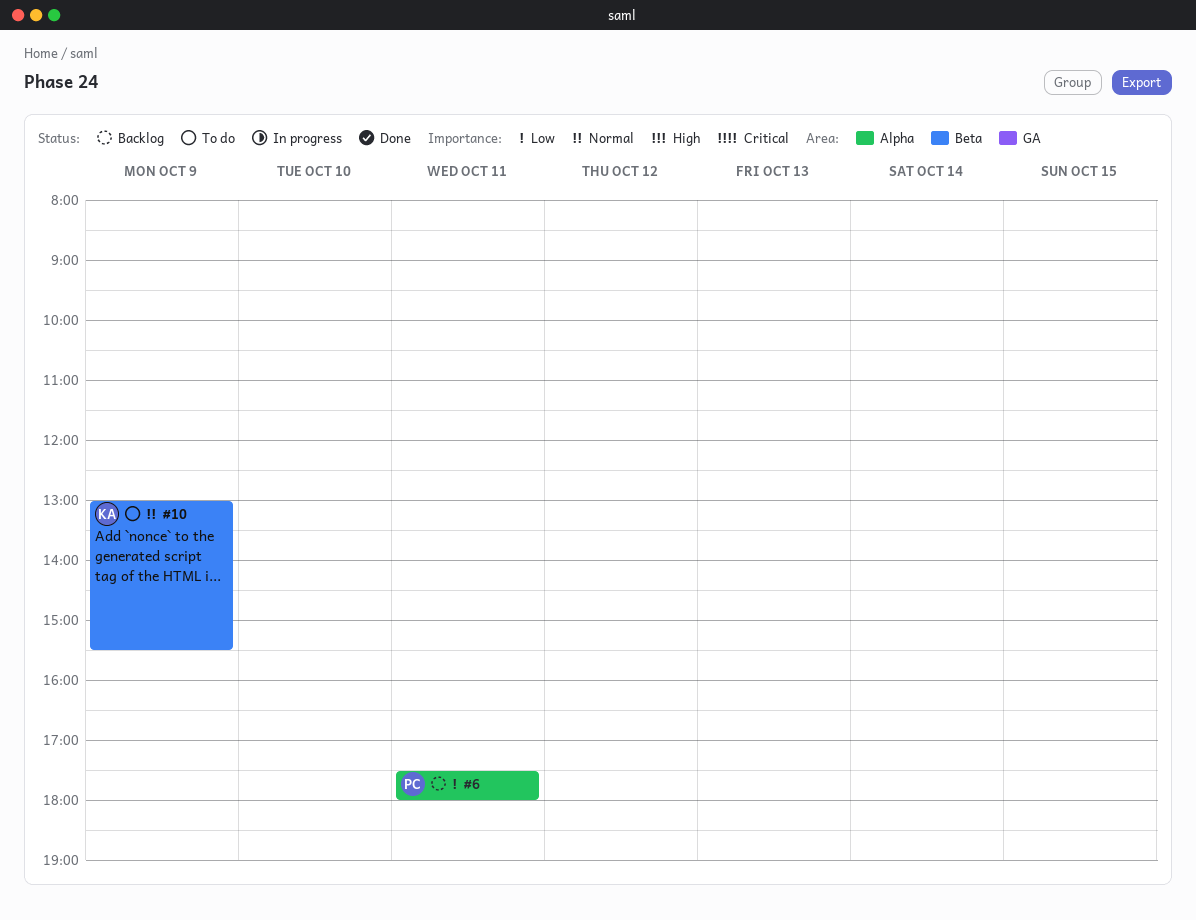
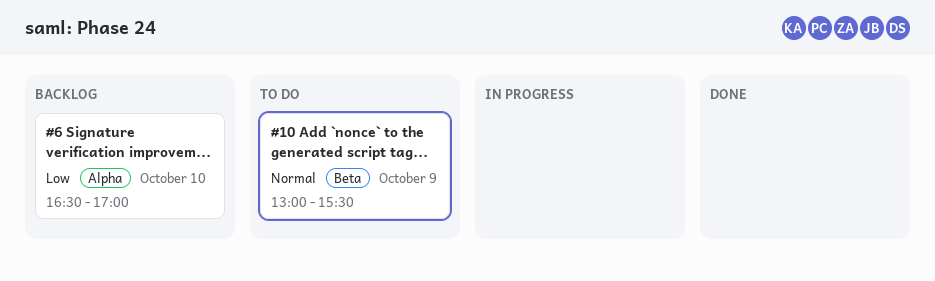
#6, day: Oct 11 -> Oct 10
#6, begins: 17:30 -> 16:30
#6, ends: 18:00 -> 17:00

